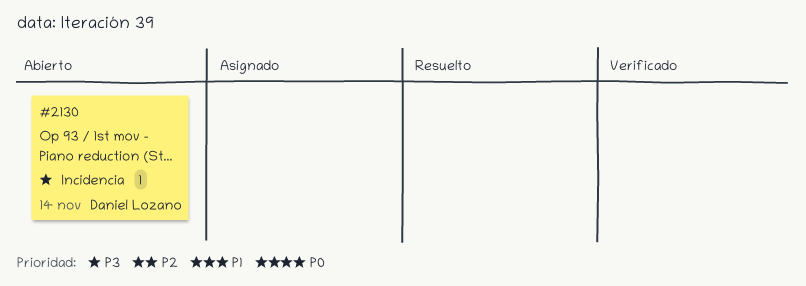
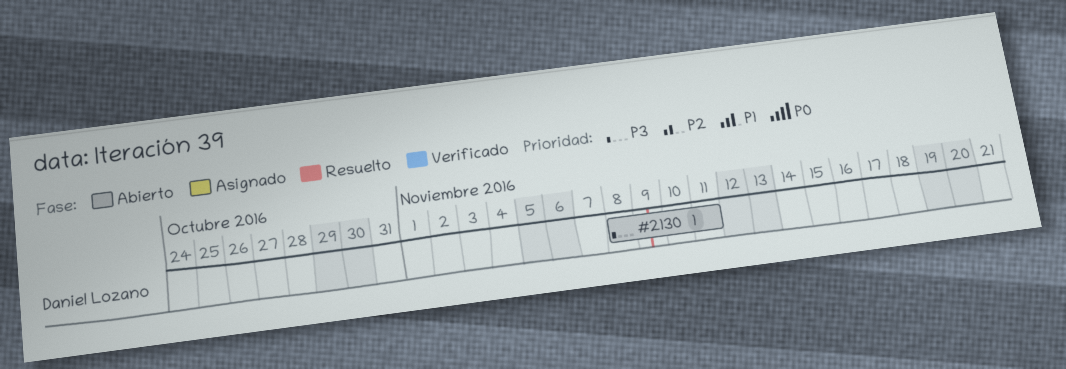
#2130, due: Nov 14 -> Nov 11

